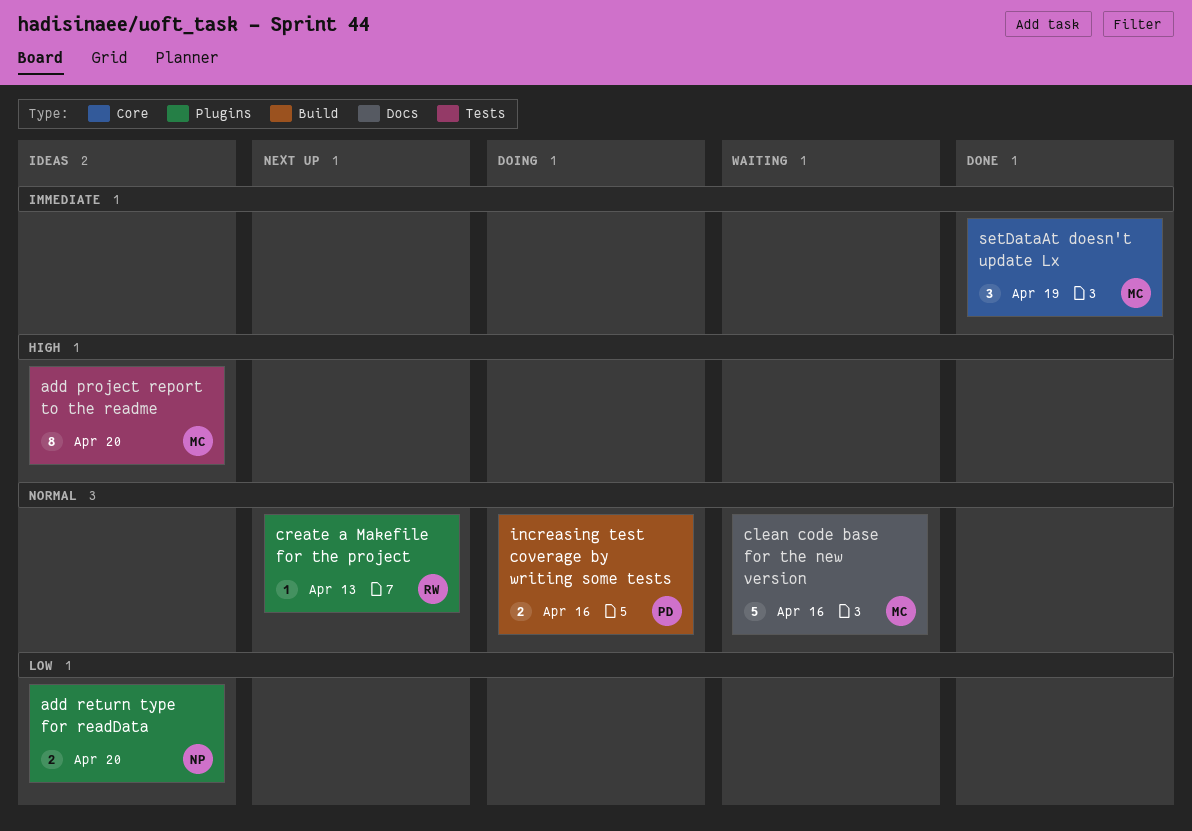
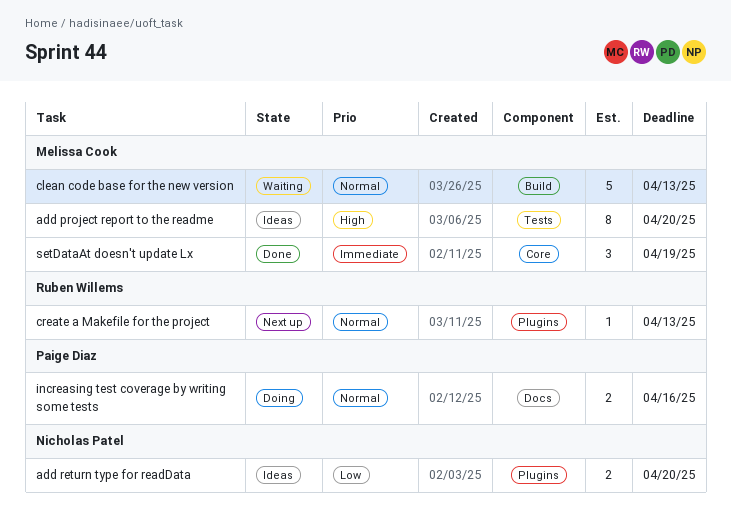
clean code base for the new version, label: Docs -> Build
clean code base for the new version, due: Apr 16 -> Apr 13
increasing test coverage by writing some tests, label: Build -> Docs

